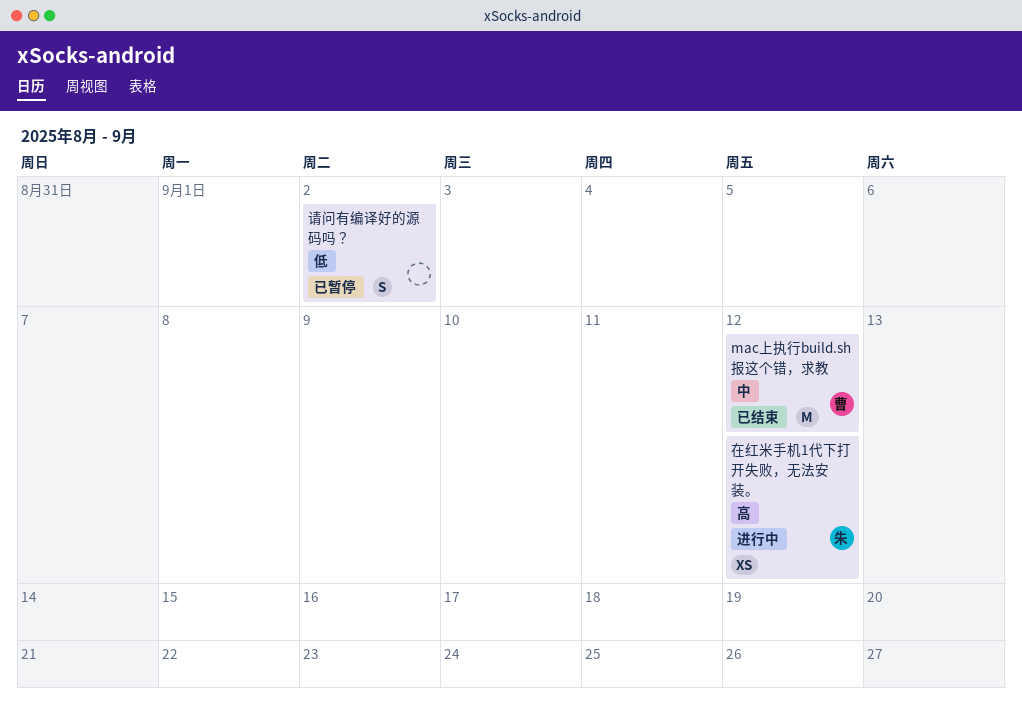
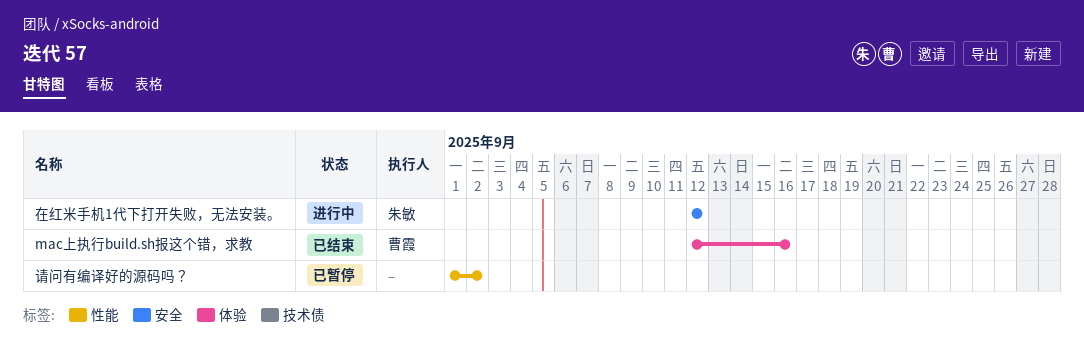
mac上执行build.sh报这个错，求教, due: Sep 12 -> Sep 16

